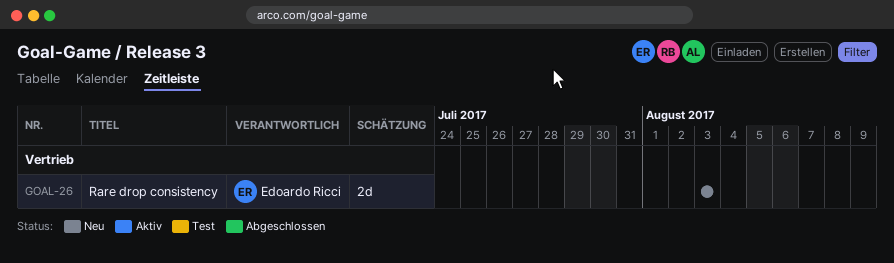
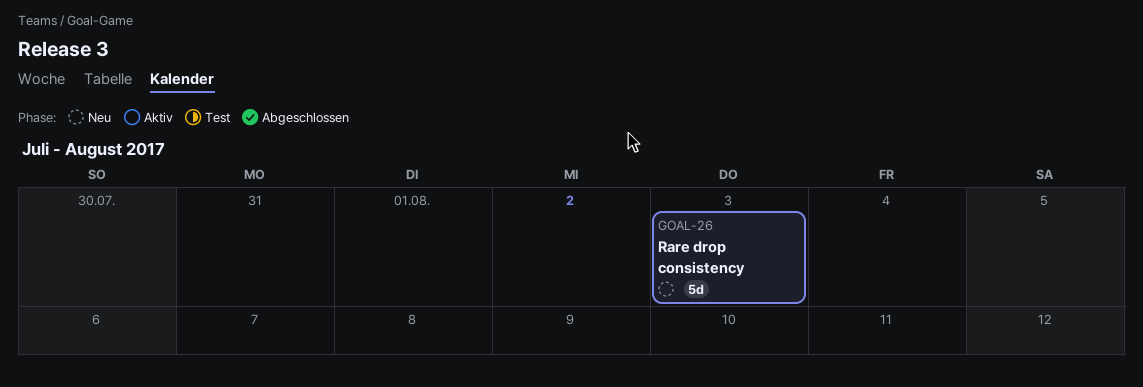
GOAL-26, estimate: 2d -> 5d

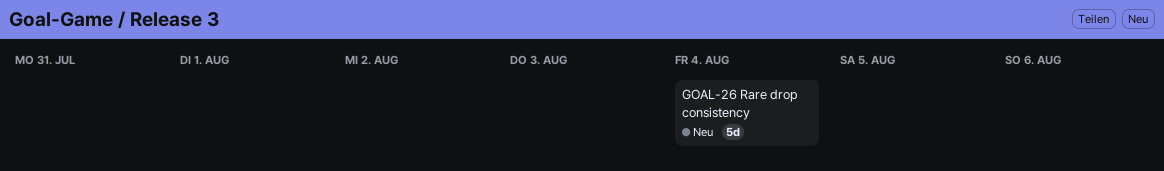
GOAL-26, due: Aug 3 -> Aug 4

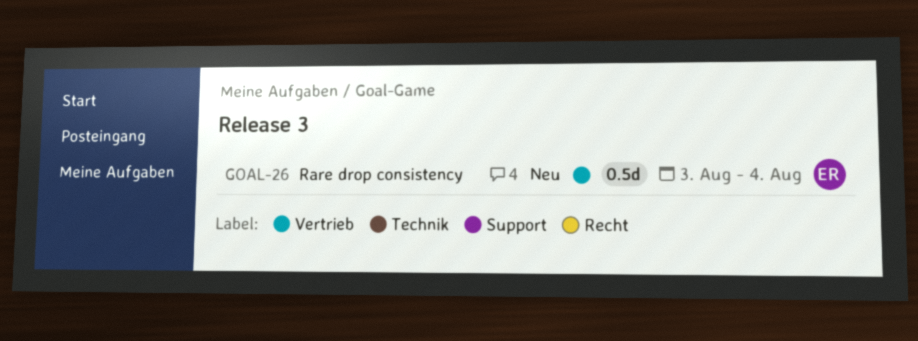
GOAL-26, estimate: 5d -> 0.5d

